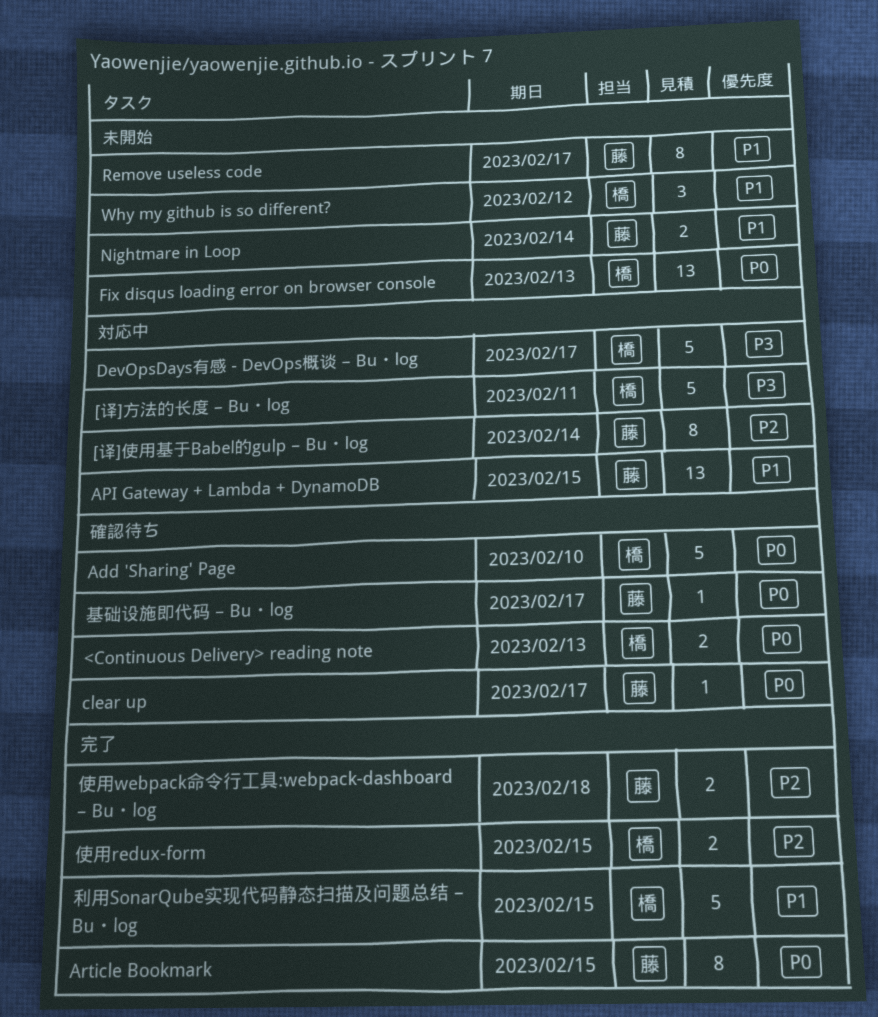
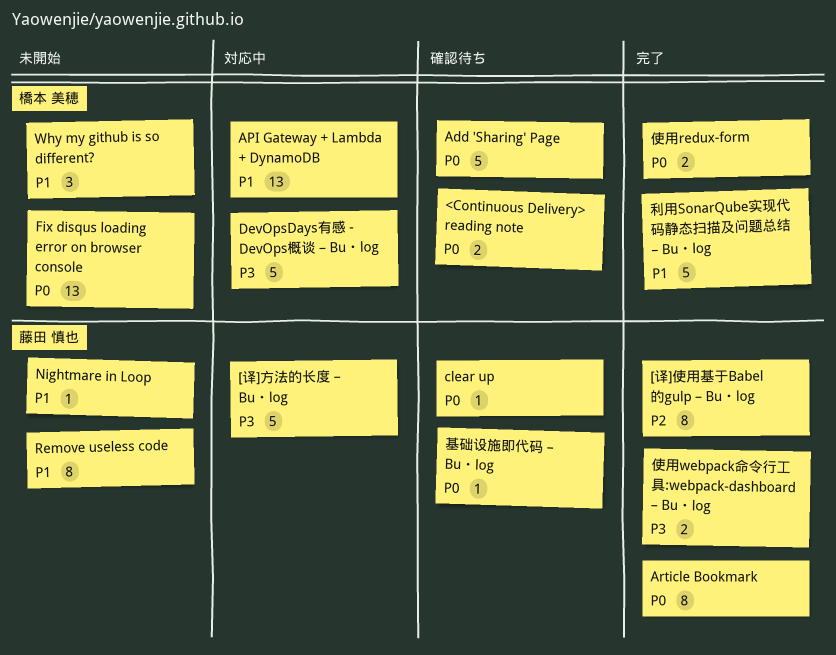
[译]使用基于Babel的gulp – Bu・log, status: 対応中 -> 完了
[译]方法的长度 – Bu・log, owner: 橋本 美穂 -> 藤田 慎也
API Gateway + Lambda + DynamoDB, owner: 藤田 慎也 -> 橋本 美穂
Nightmare in Loop, estimate: 2 -> 1
使用redux-form, priority: P2 -> P0
使用webpack命令行工具:webpack-dashboard – Bu・log, priority: P2 -> P3

